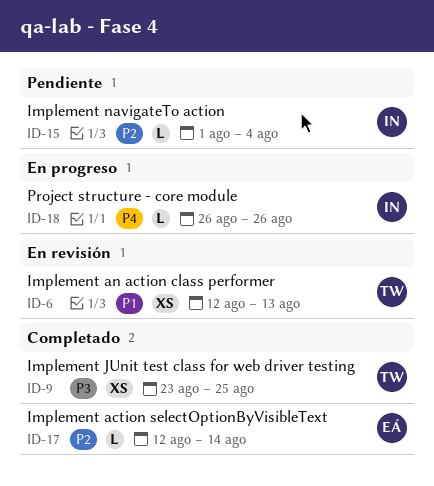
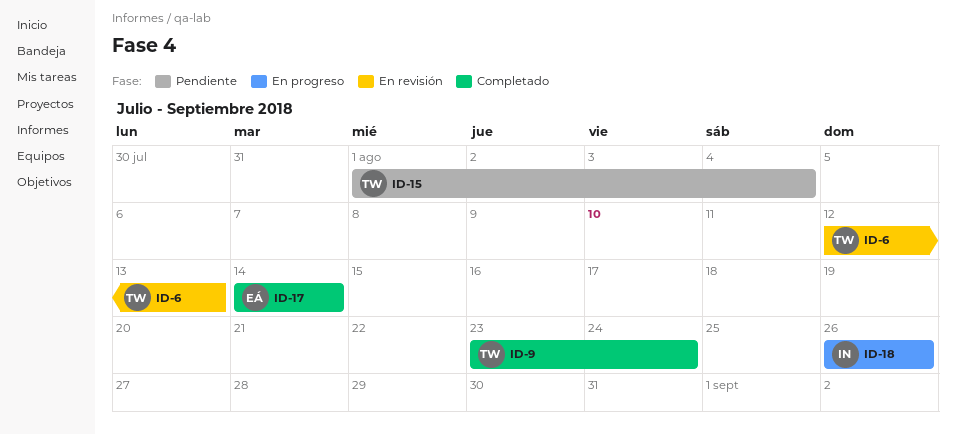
ID-9, due: Aug 25 -> Aug 24
ID-15, owner: IN -> TW
ID-17, start: Aug 12 -> Aug 14

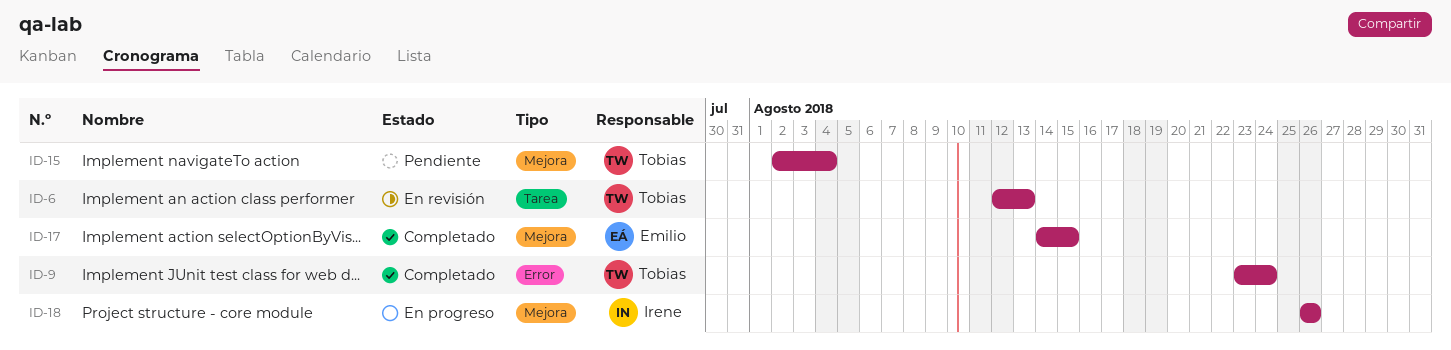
ID-15, start: Aug 1 -> Aug 2
ID-17, due: Aug 14 -> Aug 15

